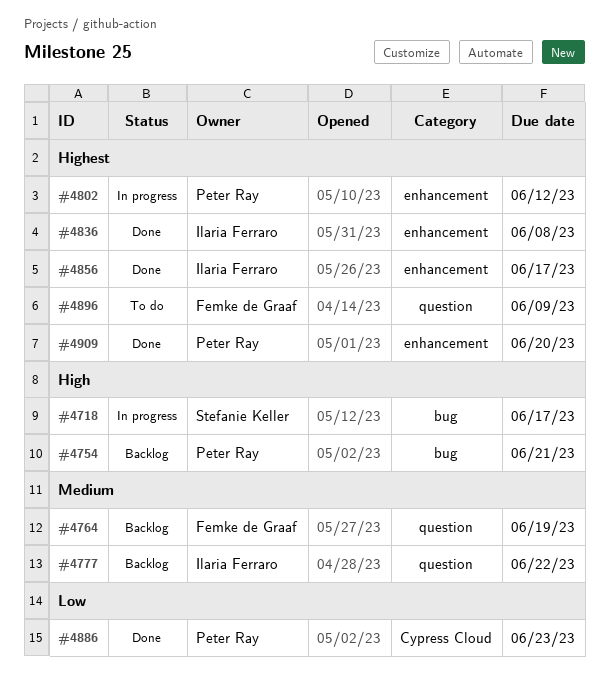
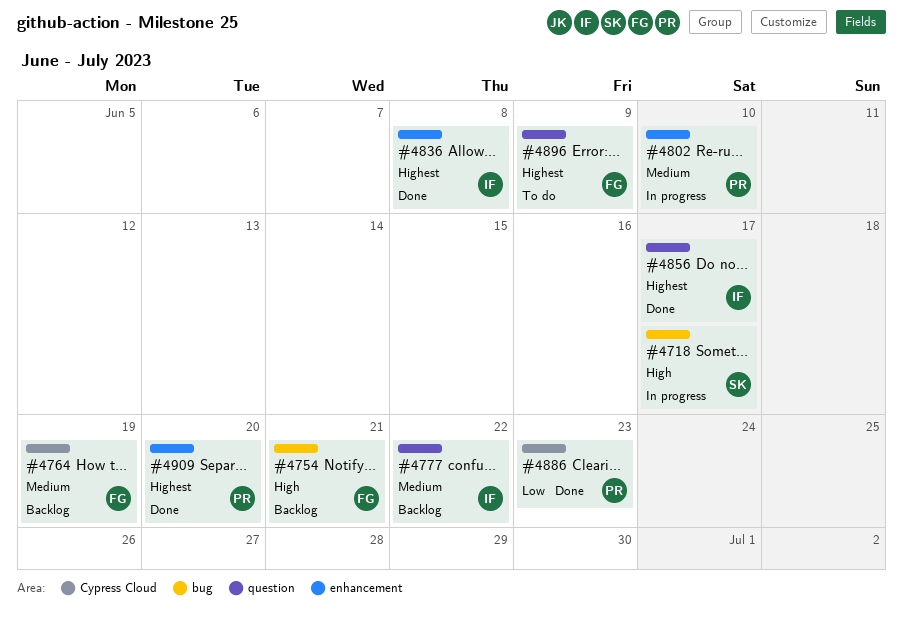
#4754, owner: Peter Ray -> Femke de Graaf
#4764, label: question -> Cypress Cloud
#4802, priority: Highest -> Medium
#4802, due: Jun 12 -> Jun 10
#4856, label: enhancement -> question

